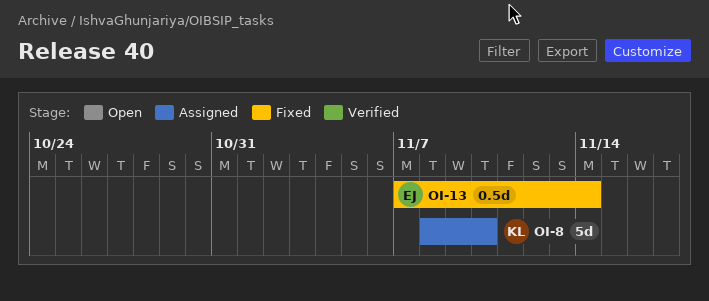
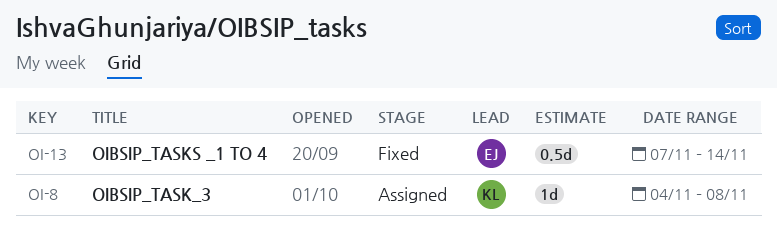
OI-8, estimate: 5d -> 1d
OI-8, start: Nov 8 -> Nov 4
OI-8, due: Nov 10 -> Nov 8

